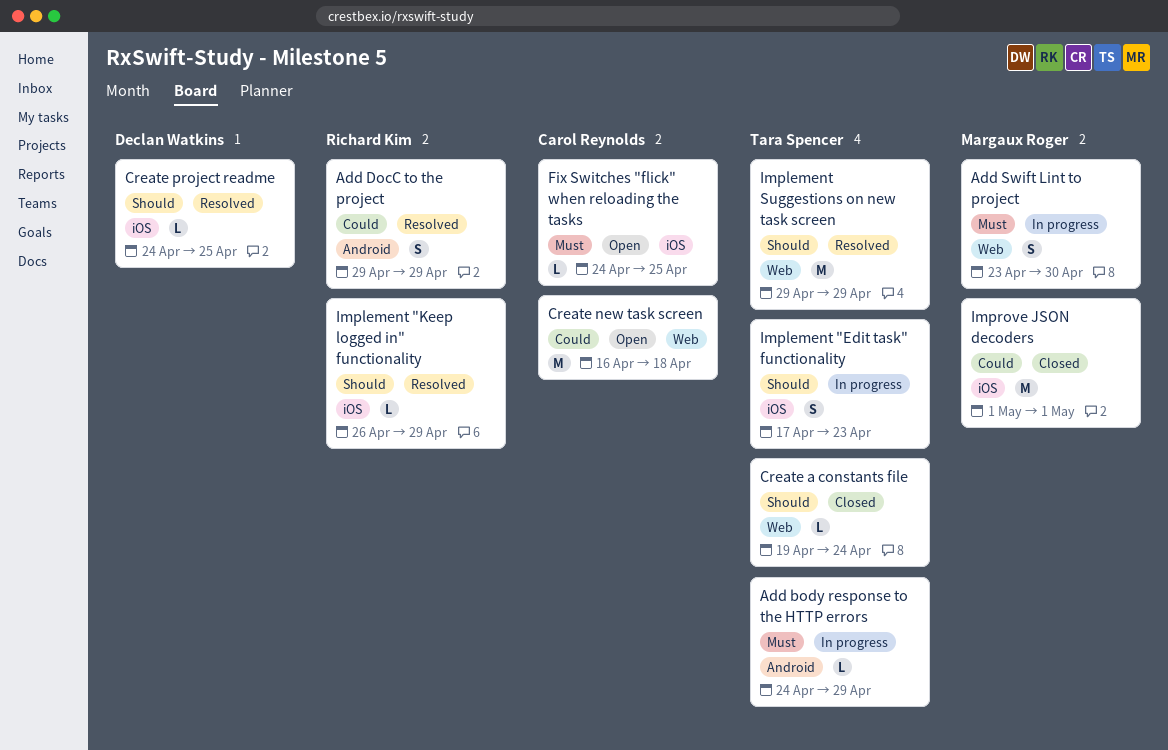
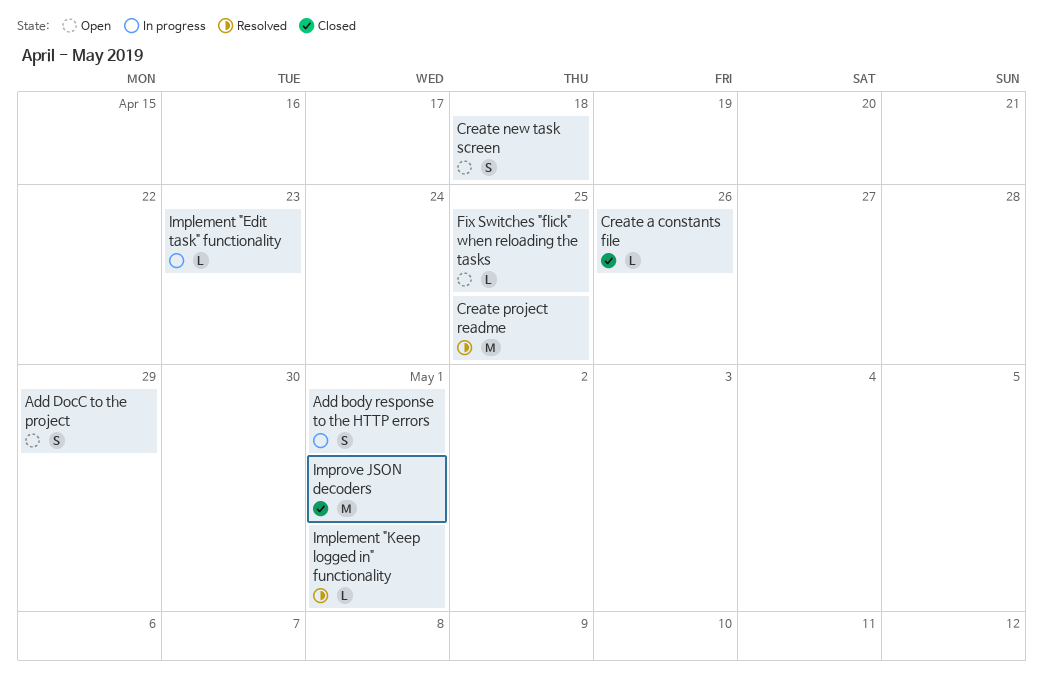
Add body response to the HTTP errors, estimate: L -> S
Add body response to the HTTP errors, due: Apr 29 -> May 1
Add DocC to the project, status: Resolved -> Open
Add Swift Lint to project: present -> none
Create a constants file, due: Apr 24 -> Apr 26
Create new task screen, estimate: M -> S
Create project readme, estimate: L -> M
Implement "Edit task" functionality, estimate: S -> L
Implement "Keep logged in" functionality, due: Apr 29 -> May 1
Implement Suggestions on new task screen: present -> none

